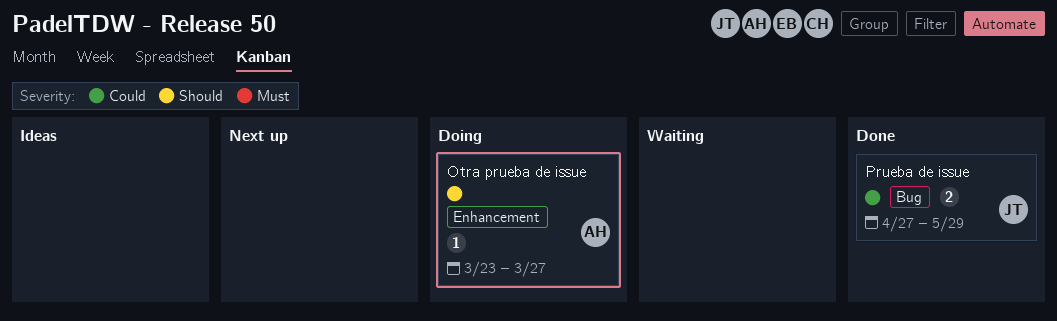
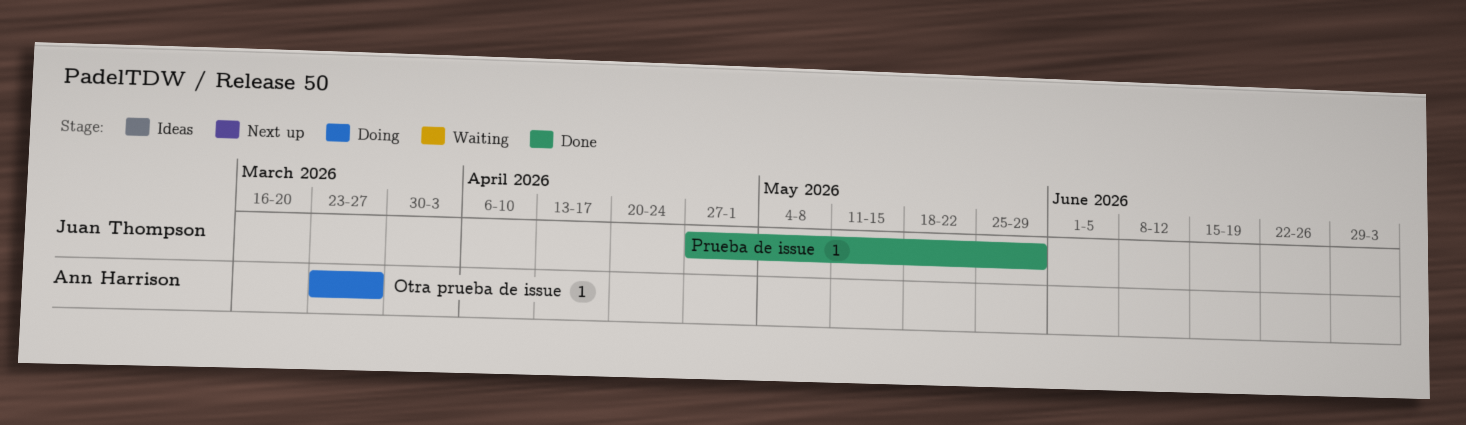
Prueba de issue, estimate: 2 -> 1

